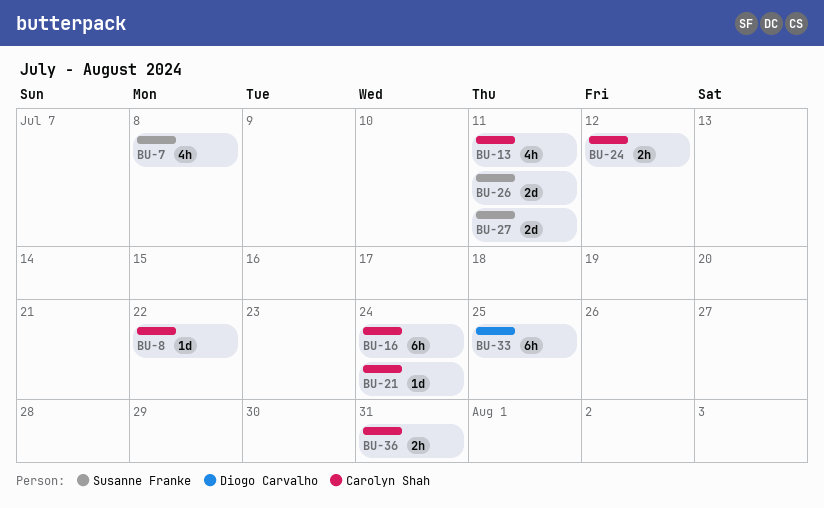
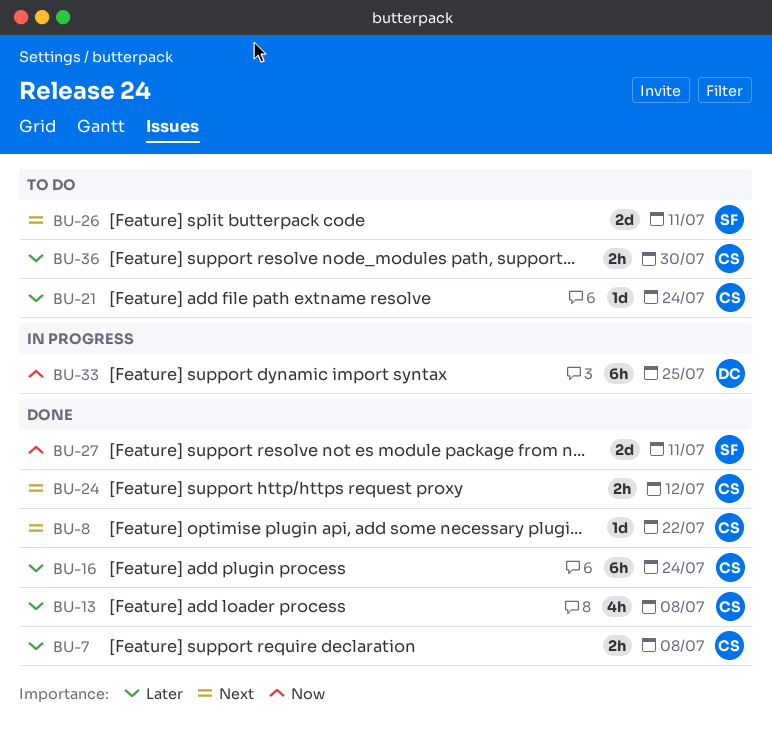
BU-7, owner: Susanne Franke -> Carolyn Shah
BU-7, estimate: 4h -> 2h
BU-13, due: Jul 11 -> Jul 8
BU-36, due: Jul 31 -> Jul 30

